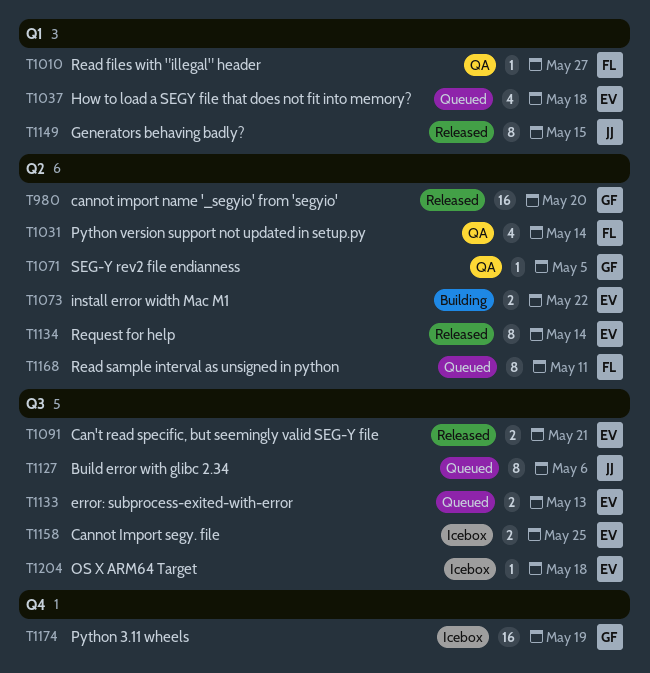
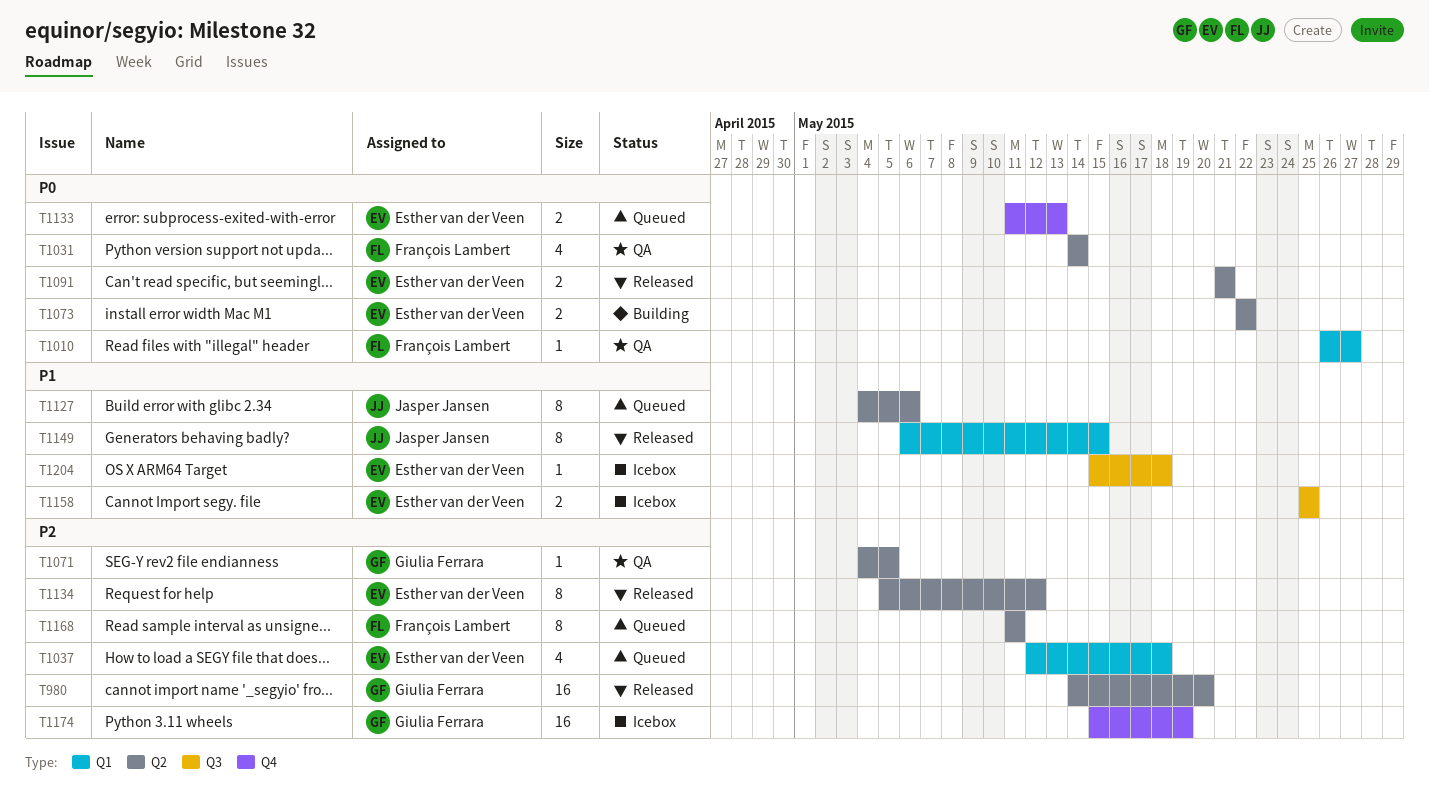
T1091, label: Q3 -> Q2
T1127, label: Q3 -> Q2
T1133, label: Q3 -> Q4
T1134, due: May 14 -> May 12

